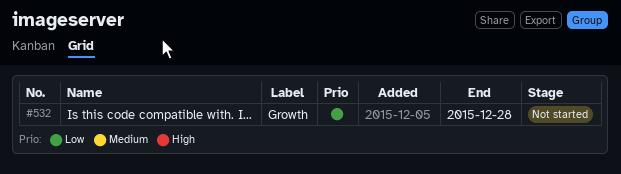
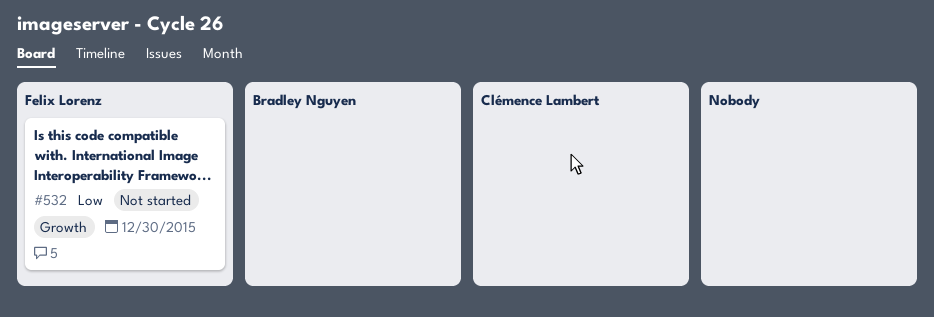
#532, due: Dec 28 -> Dec 30

